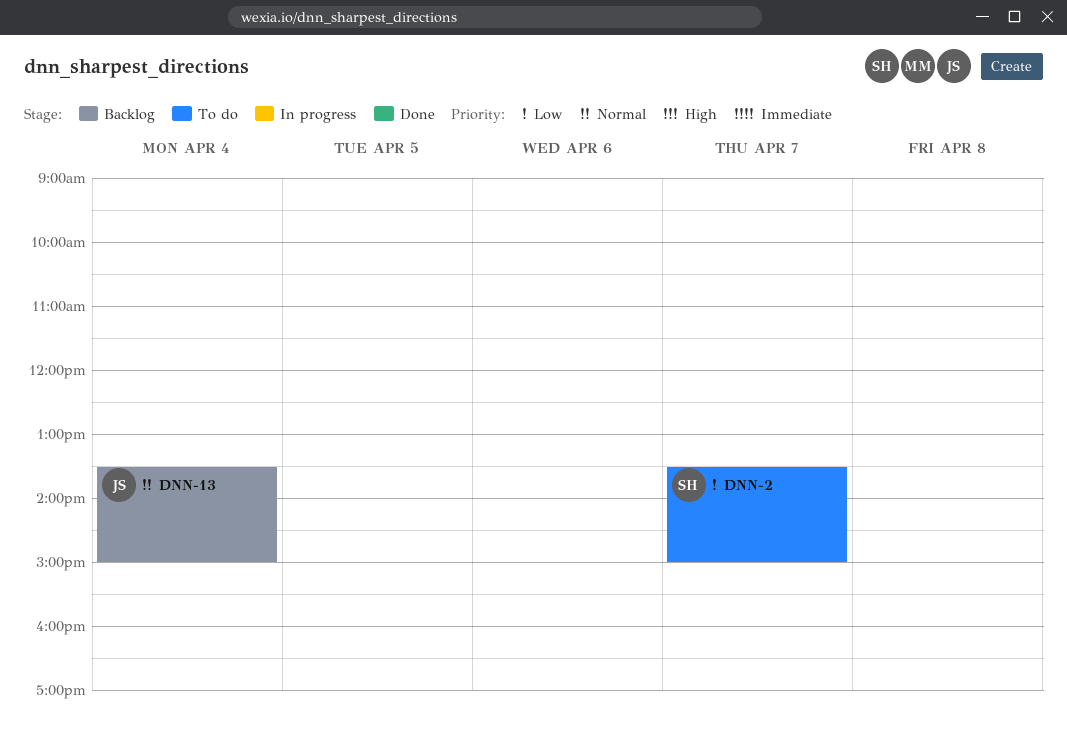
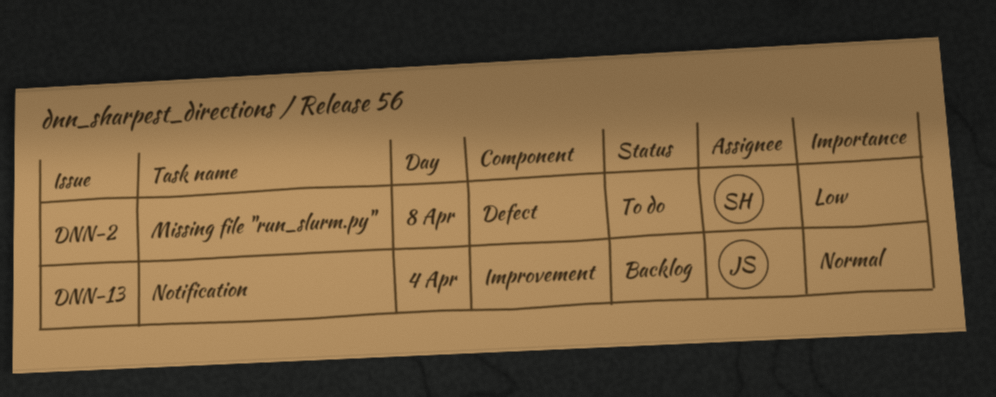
DNN-2, day: Apr 7 -> Apr 8

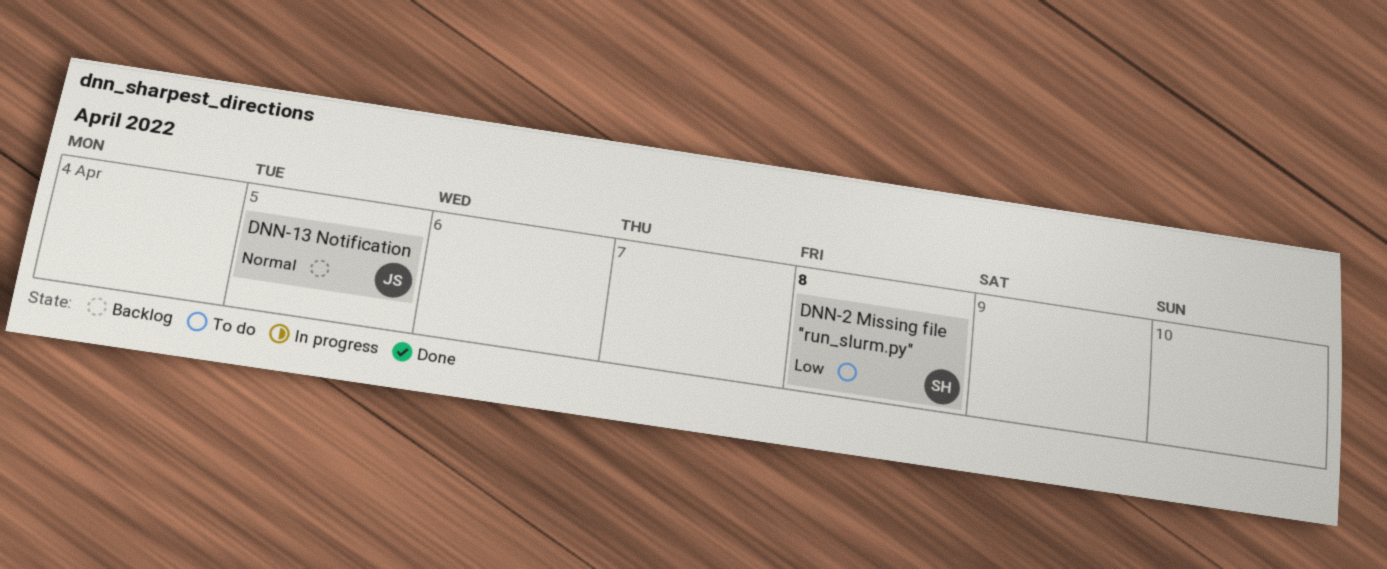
DNN-13, day: Apr 4 -> Apr 5

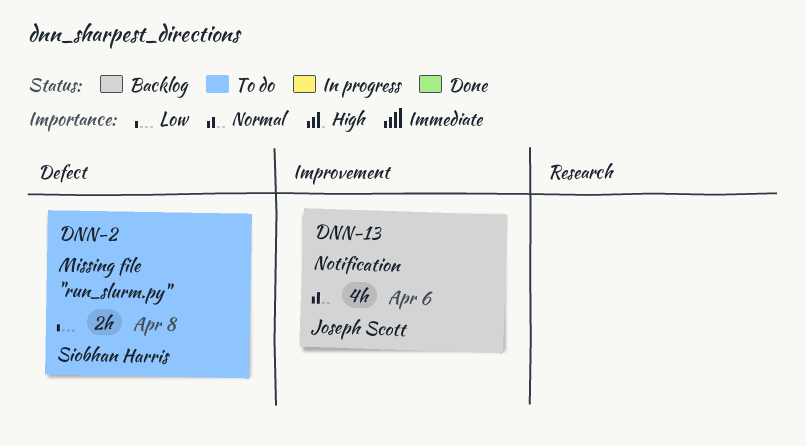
DNN-13, day: Apr 5 -> Apr 6

